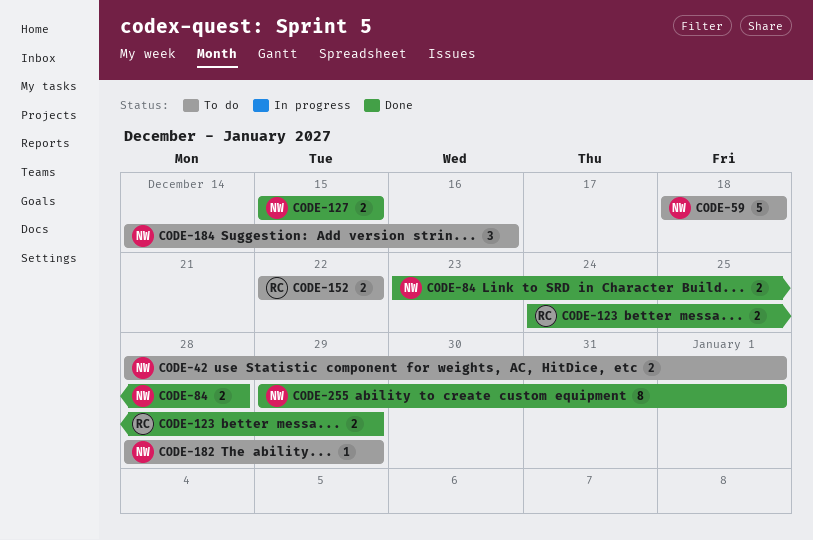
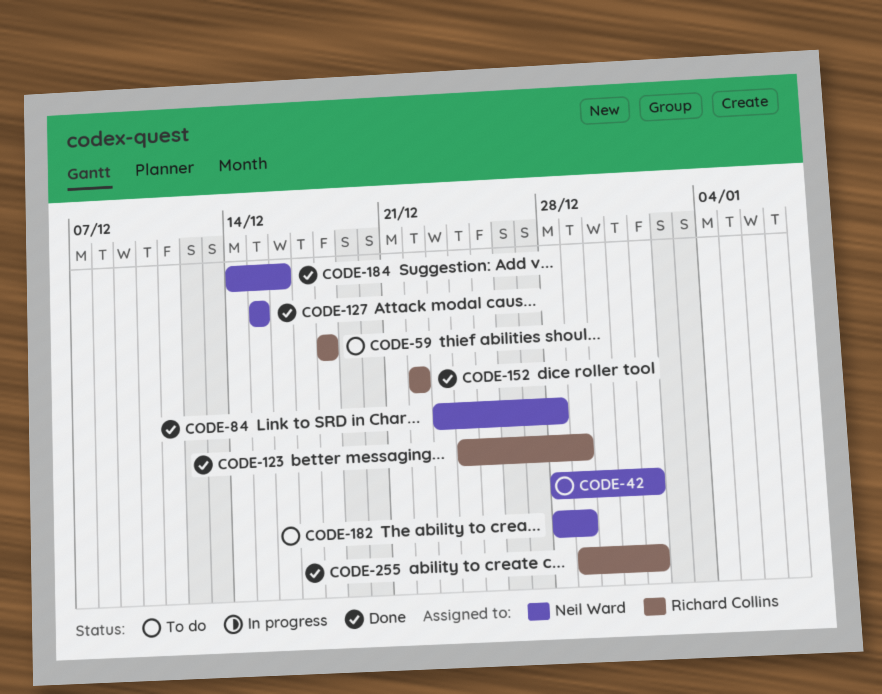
CODE-59, owner: Neil Ward -> Richard Collins
CODE-152, status: To do -> Done
CODE-184, status: To do -> Done
CODE-255, owner: Neil Ward -> Richard Collins

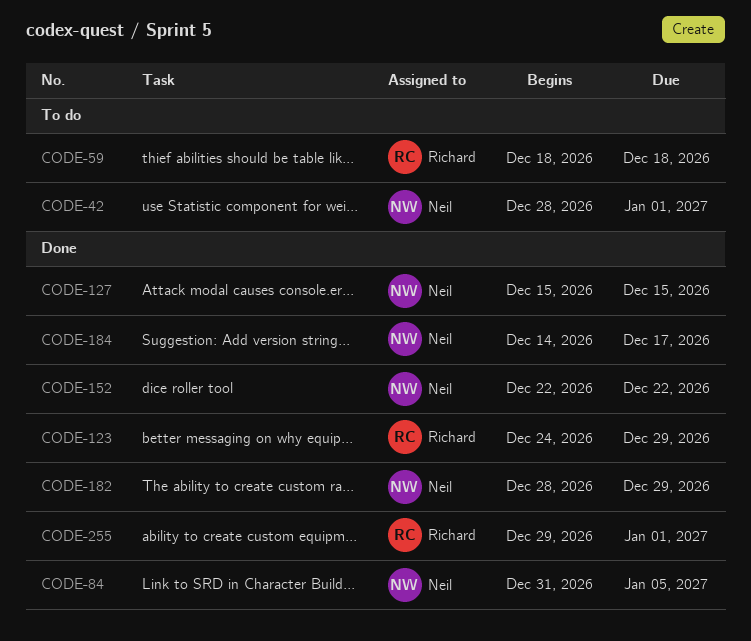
CODE-84, start: Dec 23 -> Dec 31
CODE-84, due: Dec 28 -> Jan 5
CODE-152, owner: Richard Collins -> Neil Ward
CODE-182, status: To do -> Done
CODE-184, due: Dec 16 -> Dec 17

